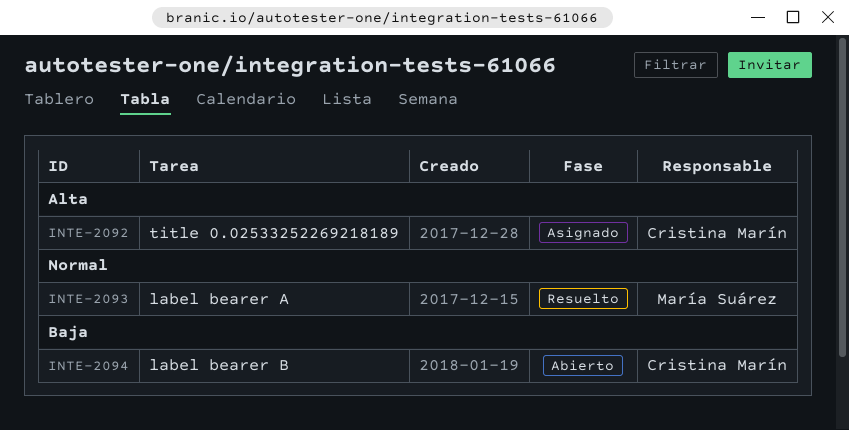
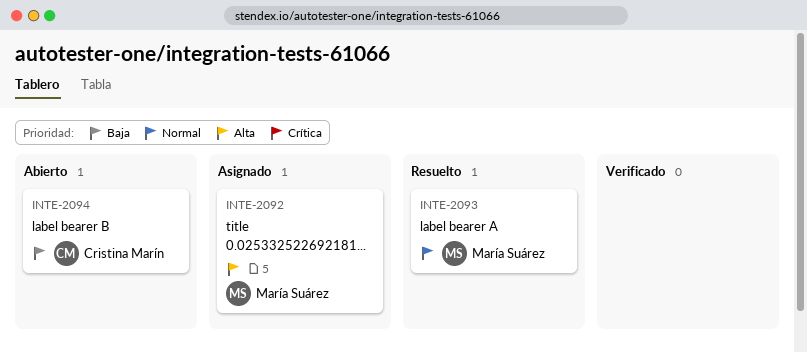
INTE-2092, owner: Cristina Marín -> María Suárez

